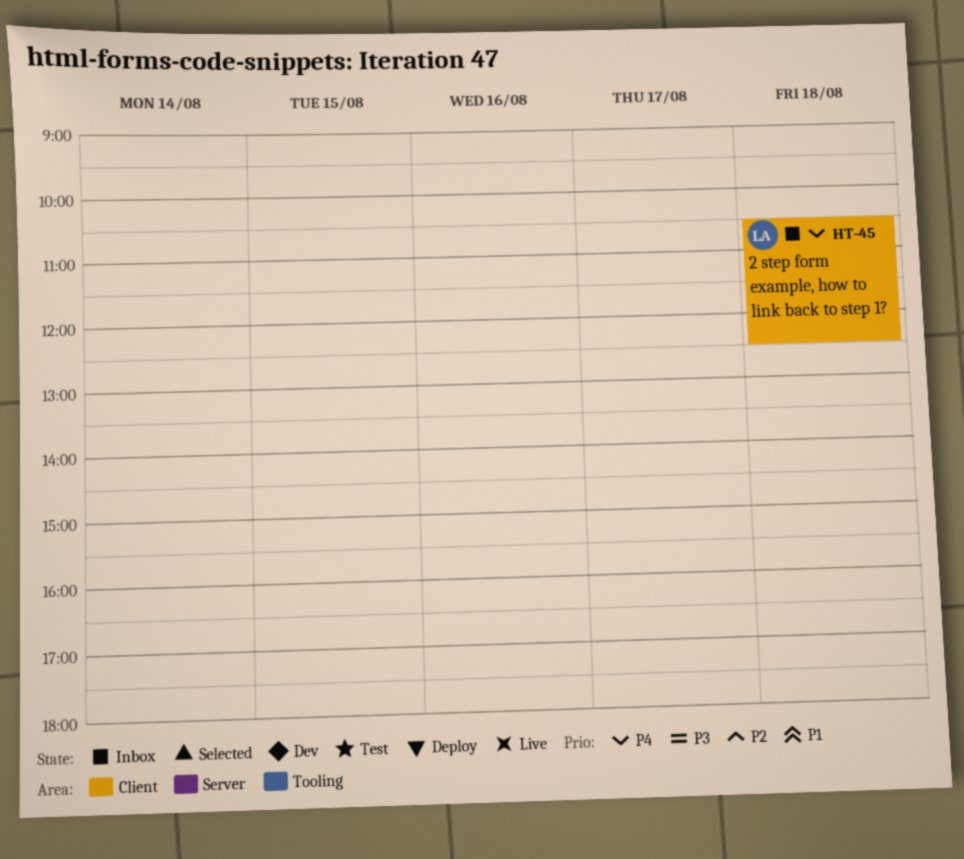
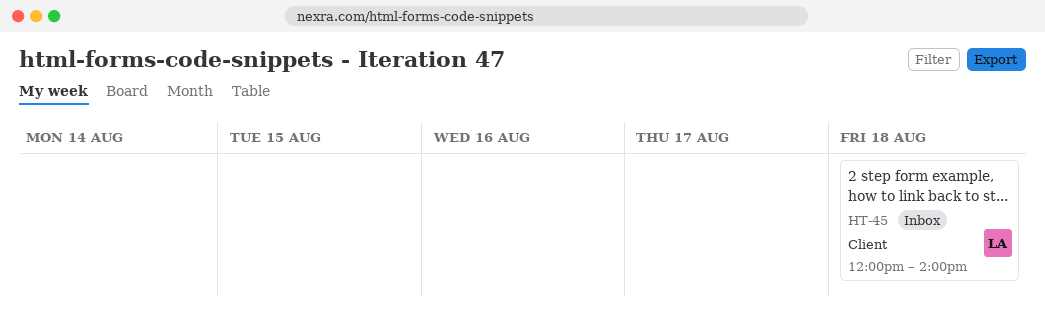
HT-45, begins: 10:30 -> 12:00
HT-45, ends: 12:30 -> 14:00

